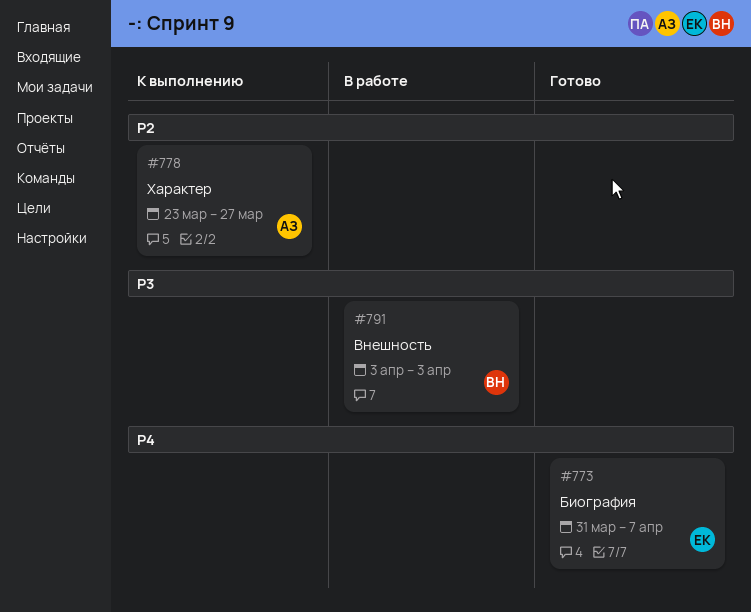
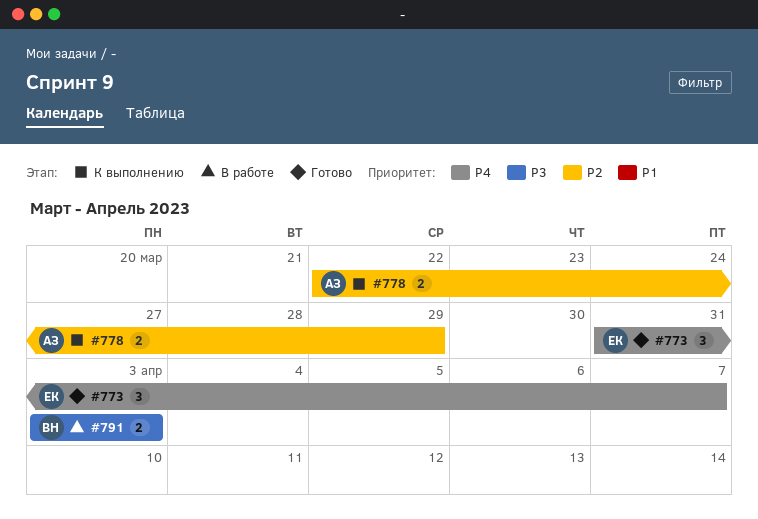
#778, start: Mar 23 -> Mar 22
#778, due: Mar 27 -> Mar 29

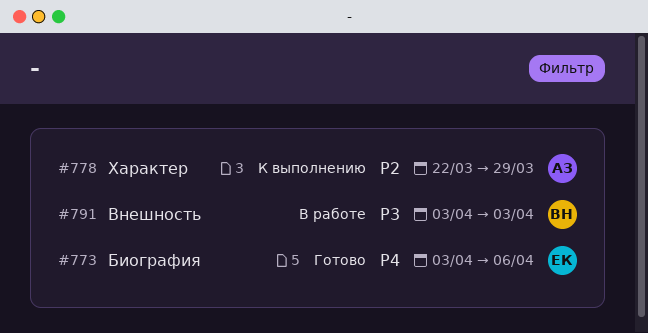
#773, start: Mar 31 -> Apr 3
#773, due: Apr 7 -> Apr 6

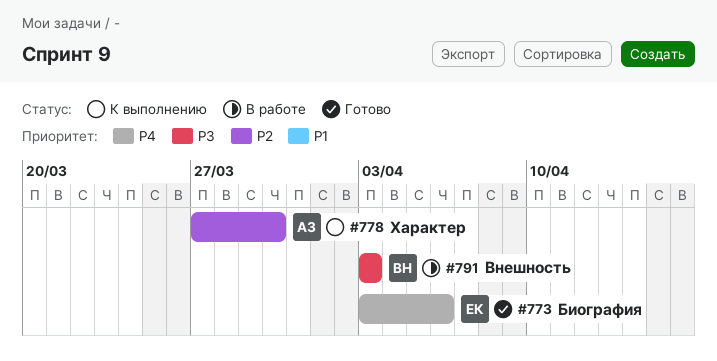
#778, start: Mar 22 -> Mar 27
#778, due: Mar 29 -> Mar 30

